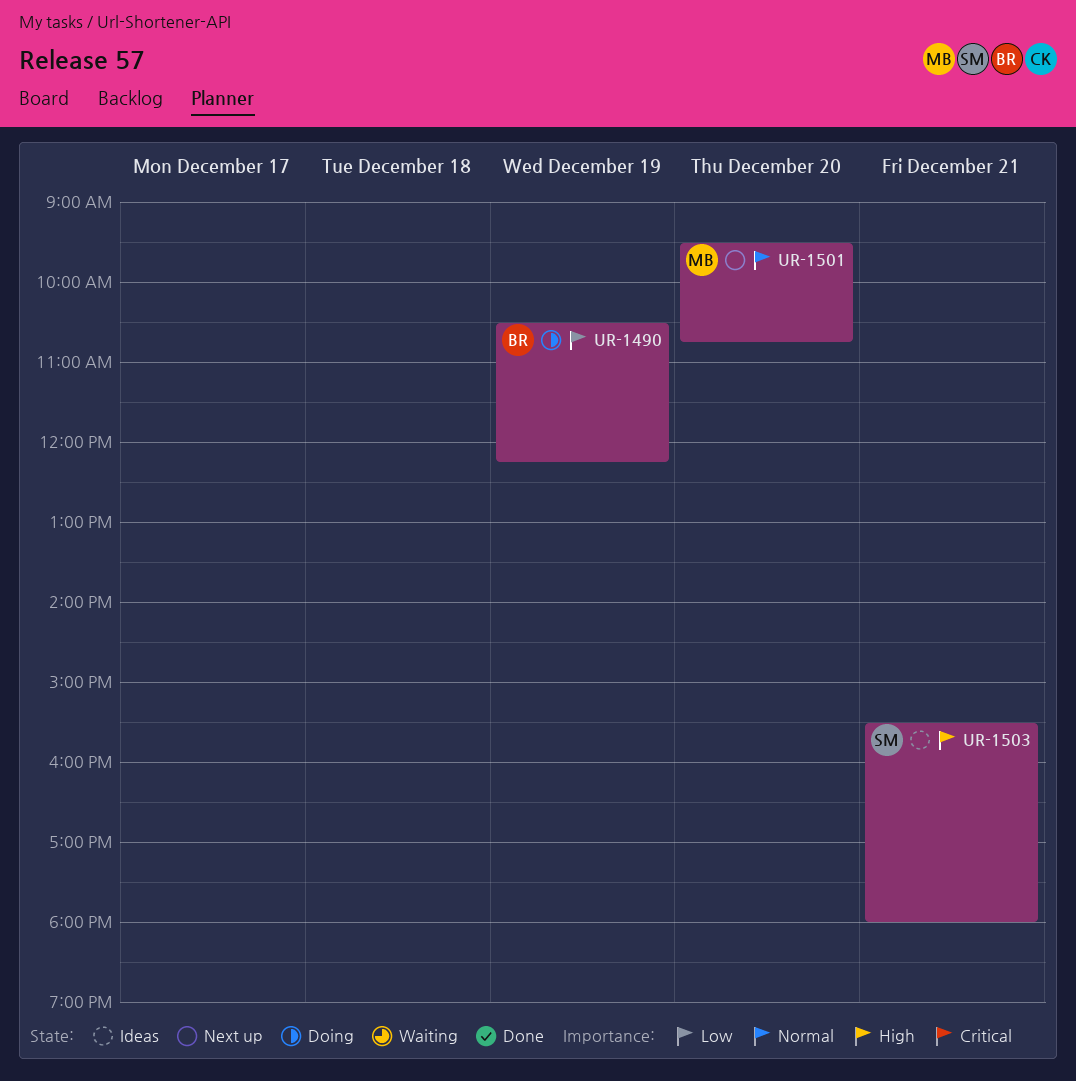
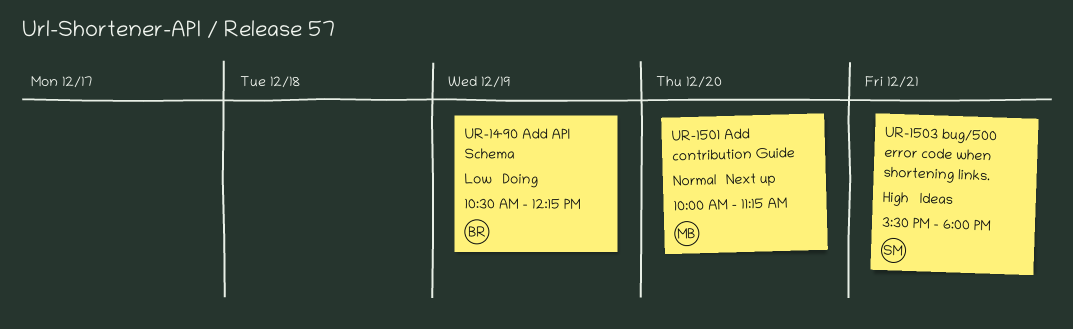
UR-1501, begins: 09:30 -> 10:00
UR-1501, ends: 10:45 -> 11:15

